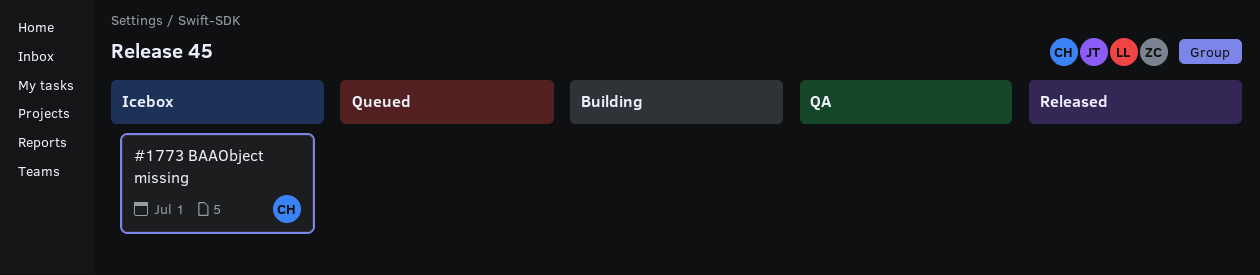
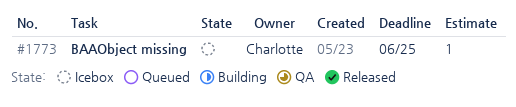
#1773, due: Jul 1 -> Jun 25

